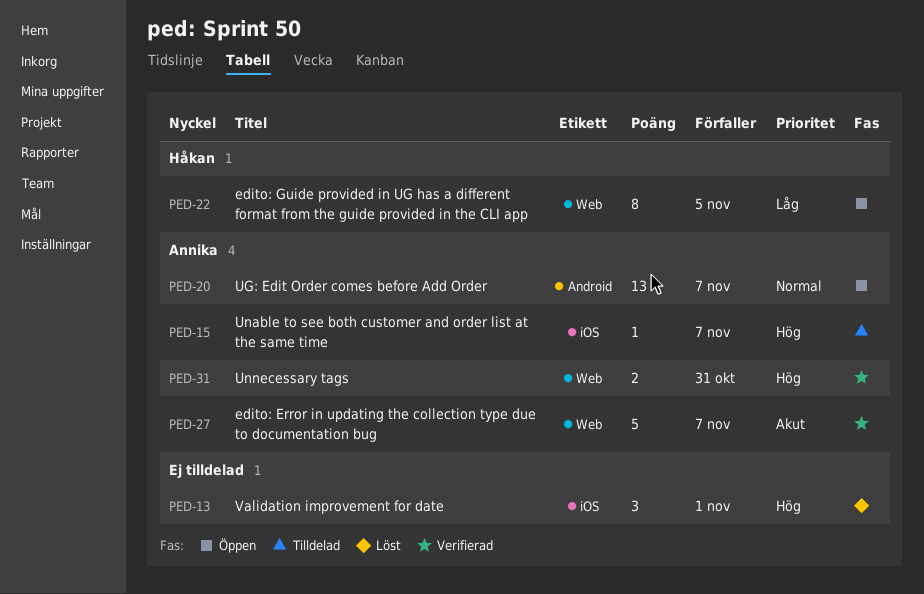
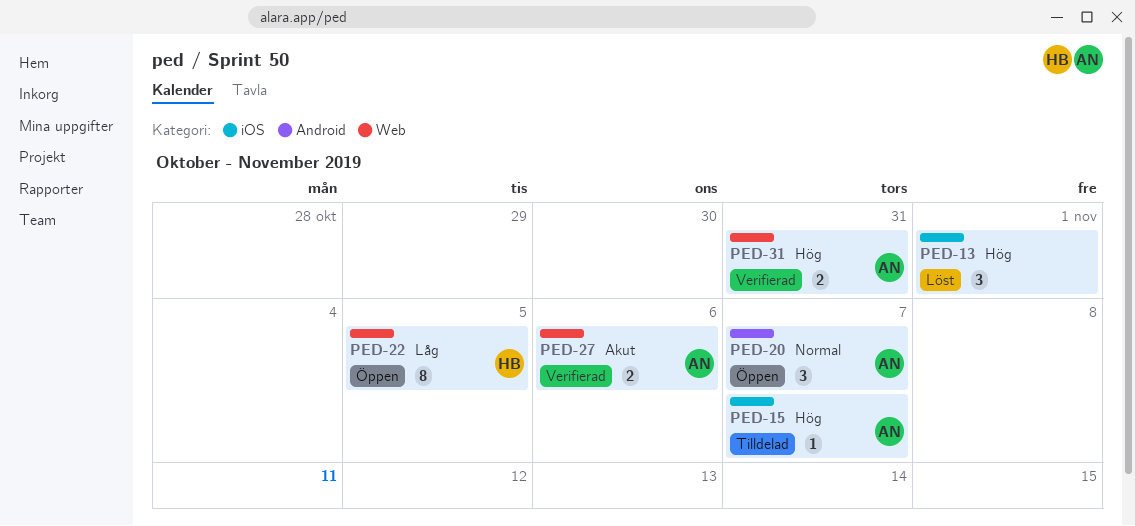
PED-20, estimate: 13 -> 3
PED-27, estimate: 5 -> 2
PED-27, due: Nov 7 -> Nov 6

